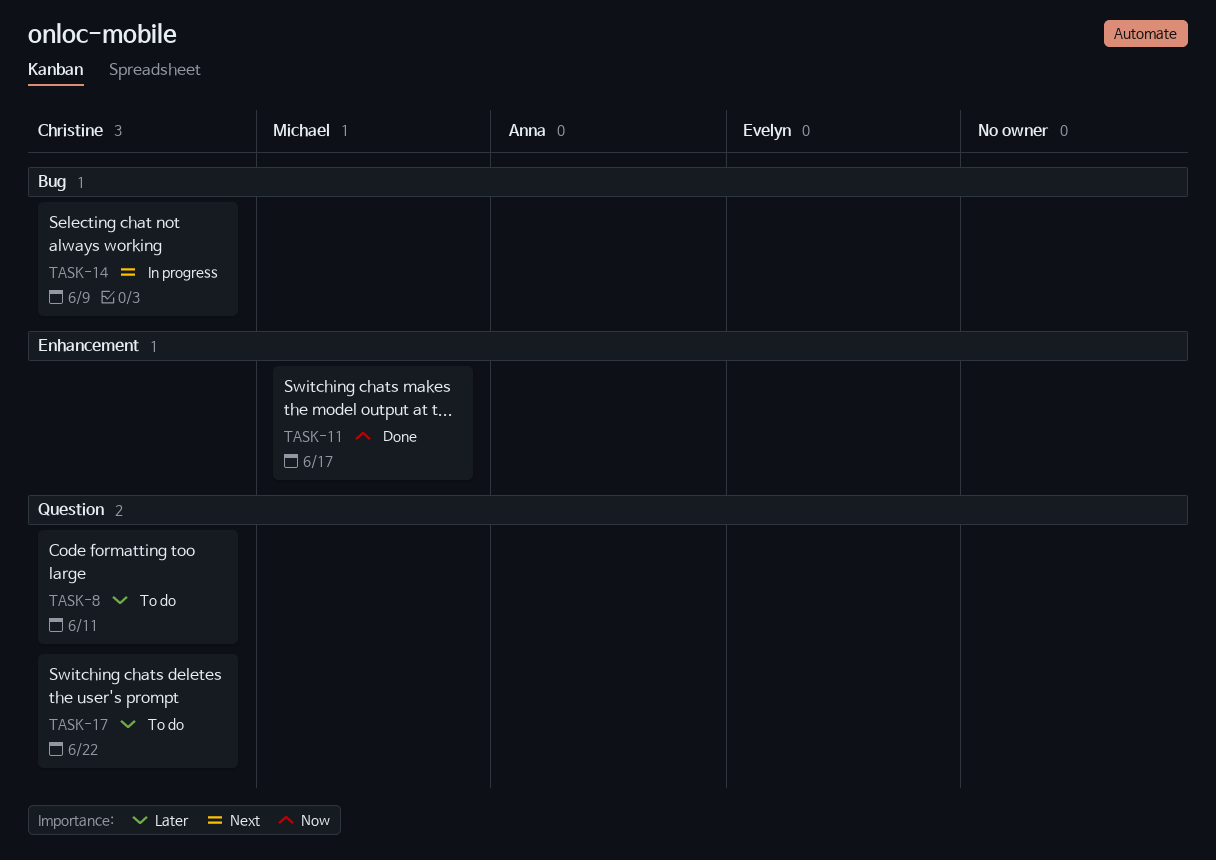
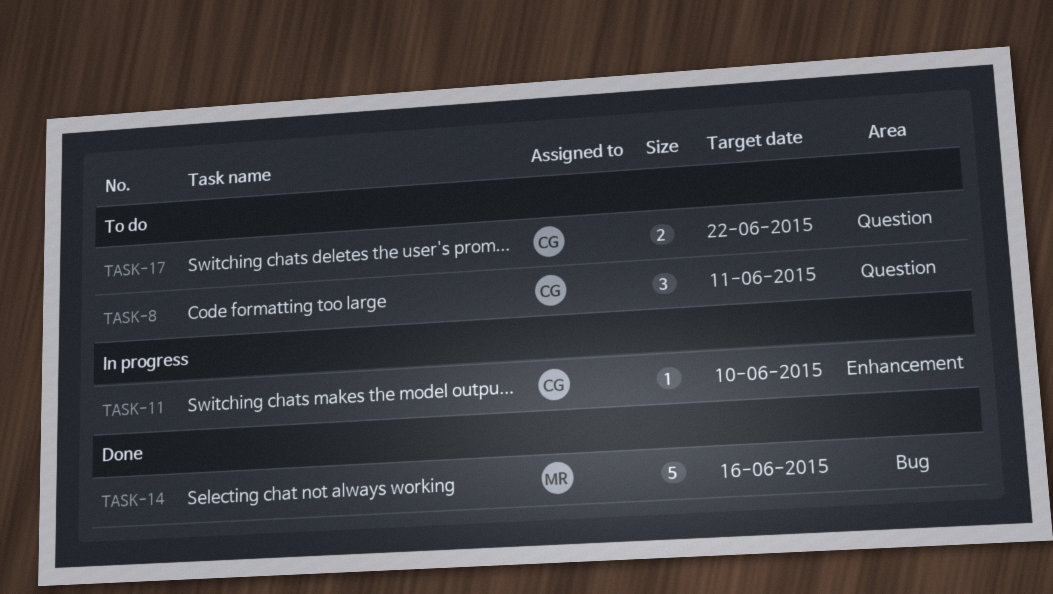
TASK-11, status: Done -> In progress
TASK-11, owner: Michael -> Christine
TASK-11, due: Jun 17 -> Jun 10
TASK-14, status: In progress -> Done
TASK-14, owner: Christine -> Michael
TASK-14, due: Jun 9 -> Jun 16

